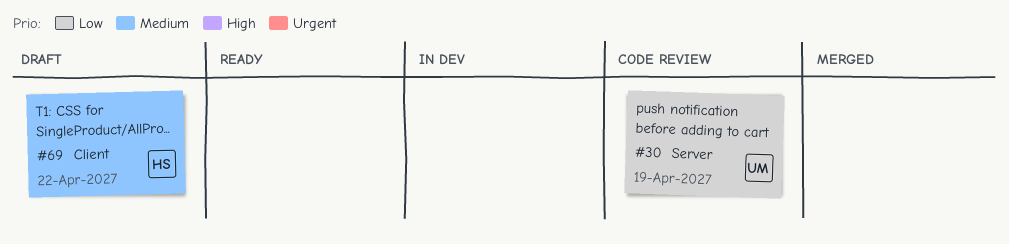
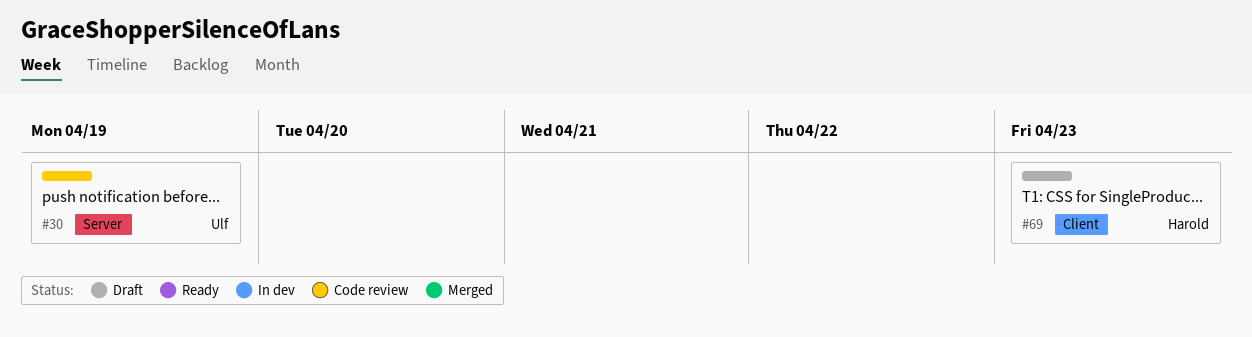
#69, due: Apr 22 -> Apr 23

